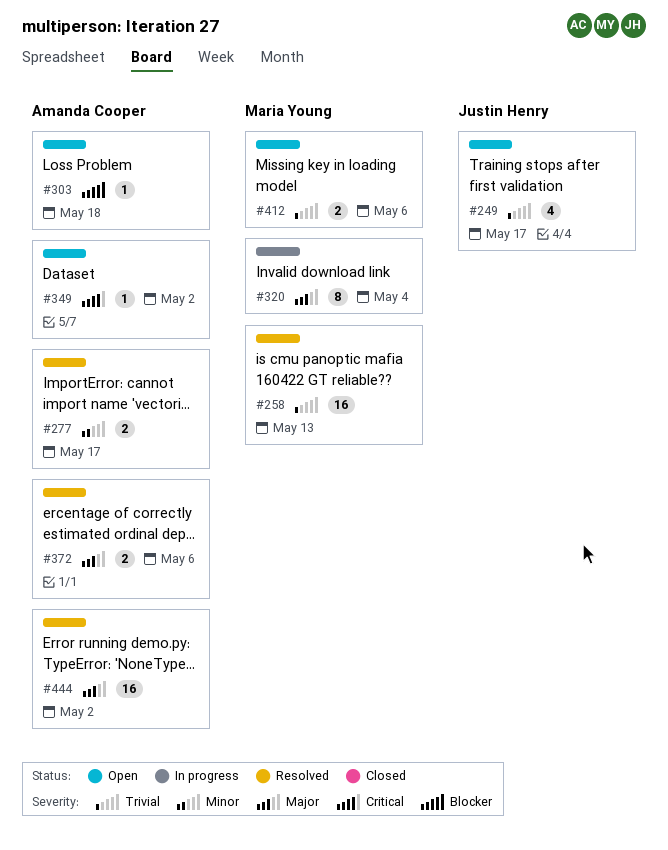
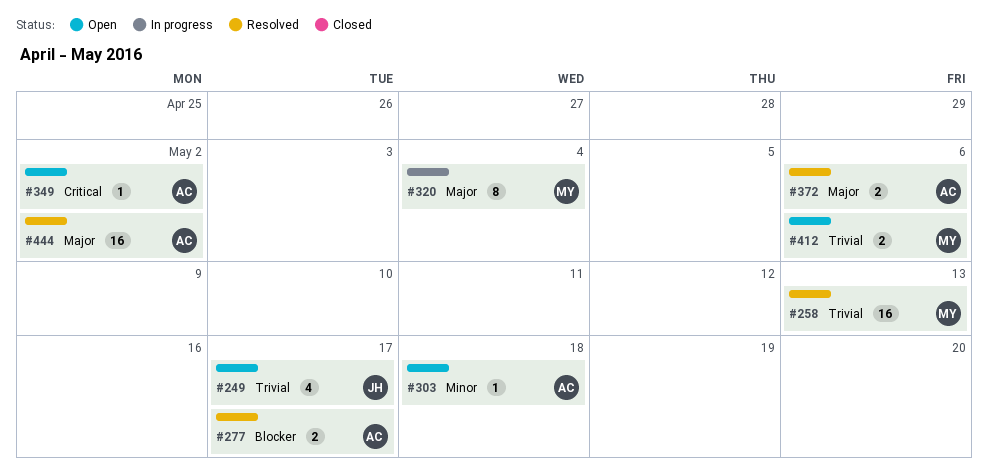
#277, priority: Minor -> Blocker
#303, priority: Blocker -> Minor

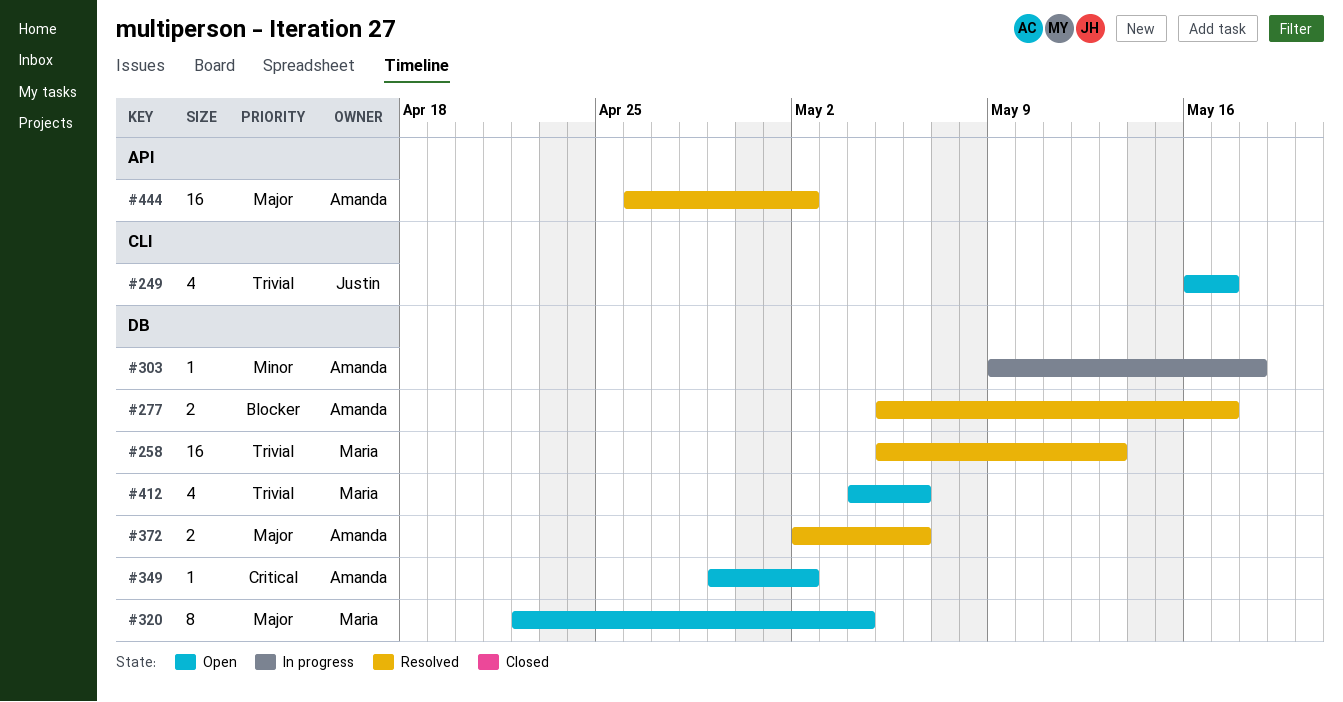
#303, status: Open -> In progress
#320, status: In progress -> Open
#412, estimate: 2 -> 4

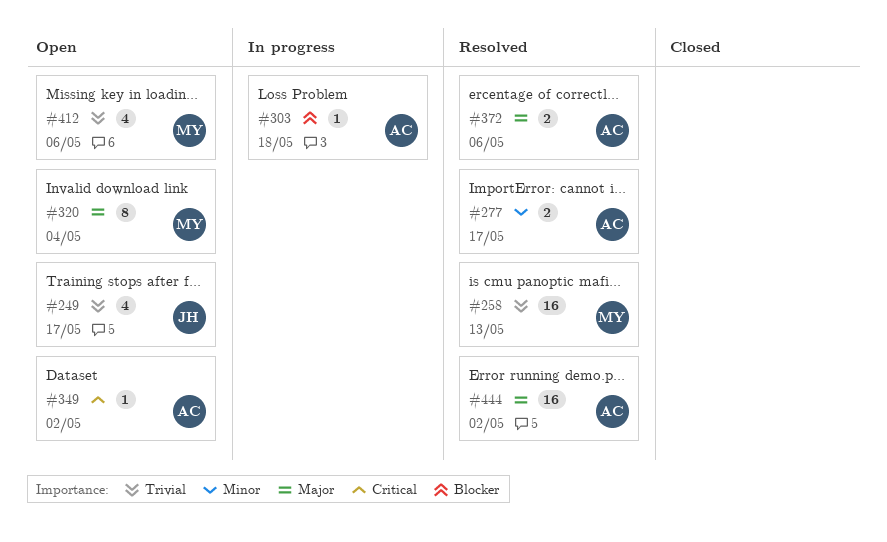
#277, priority: Blocker -> Minor
#303, priority: Minor -> Blocker

